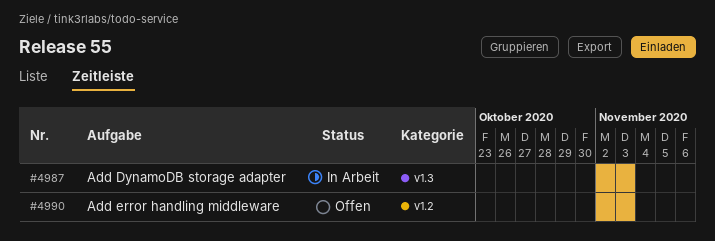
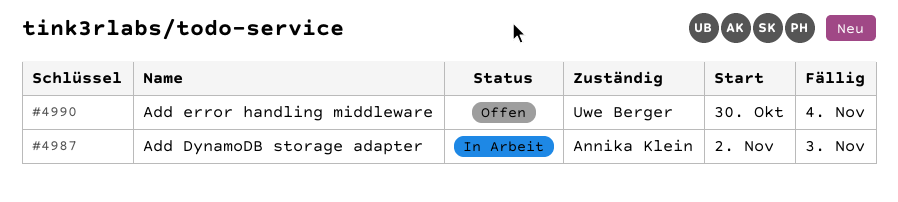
#4990, start: Nov 2 -> Oct 30
#4990, due: Nov 3 -> Nov 4

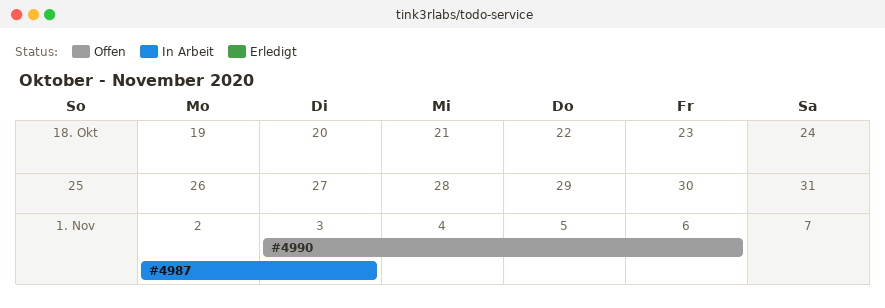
#4990, start: Oct 30 -> Nov 3
#4990, due: Nov 4 -> Nov 6

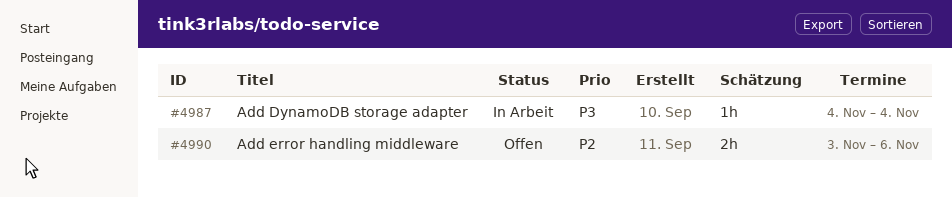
#4987, start: Nov 2 -> Nov 4
#4987, due: Nov 3 -> Nov 4

